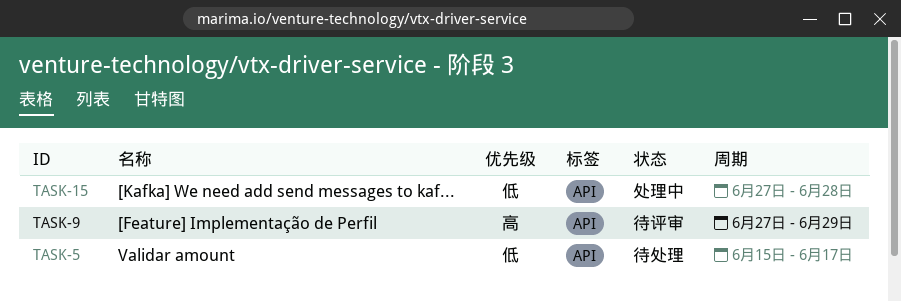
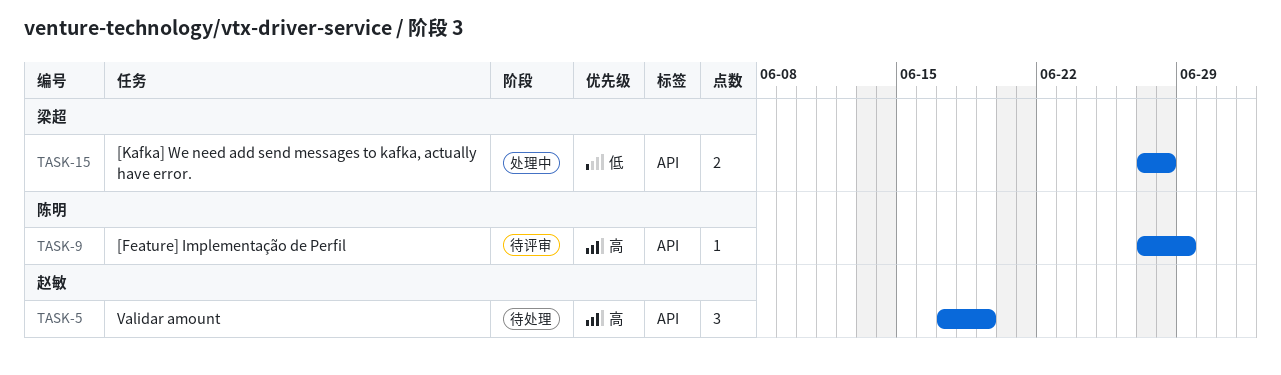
TASK-5, priority: 低 -> 高
TASK-5, start: Jun 15 -> Jun 17
TASK-5, due: Jun 17 -> Jun 19

